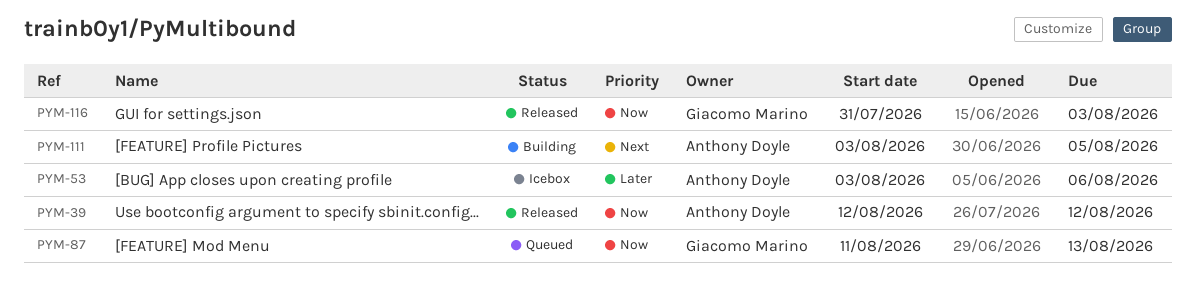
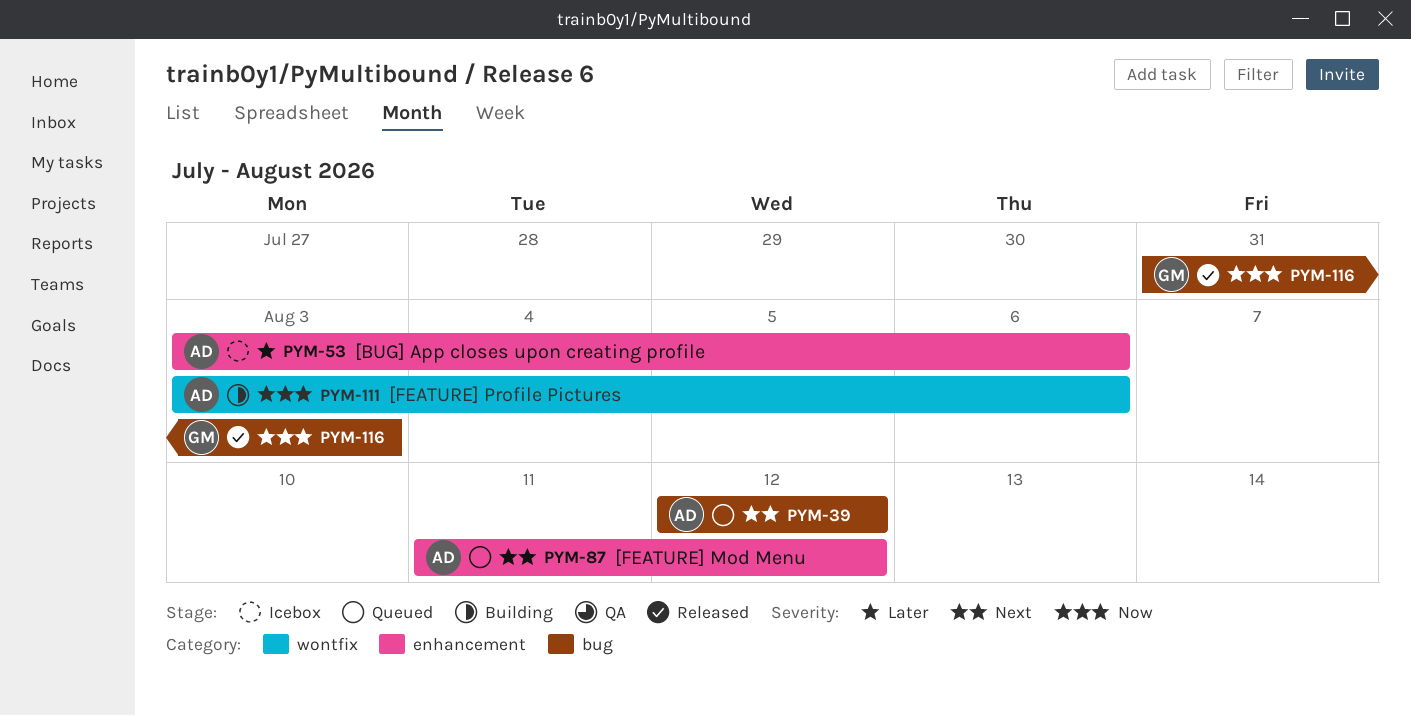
PYM-39, status: Released -> Queued
PYM-39, priority: Now -> Next
PYM-87, owner: Giacomo Marino -> Anthony Doyle
PYM-87, priority: Now -> Next
PYM-87, due: Aug 13 -> Aug 12
PYM-111, priority: Next -> Now
PYM-111, due: Aug 5 -> Aug 6

